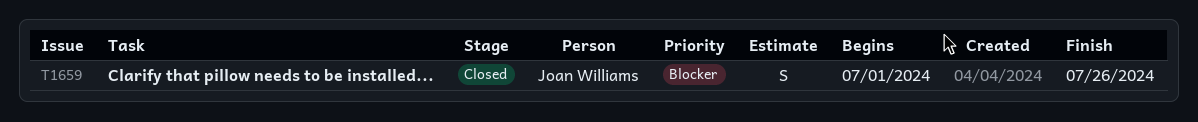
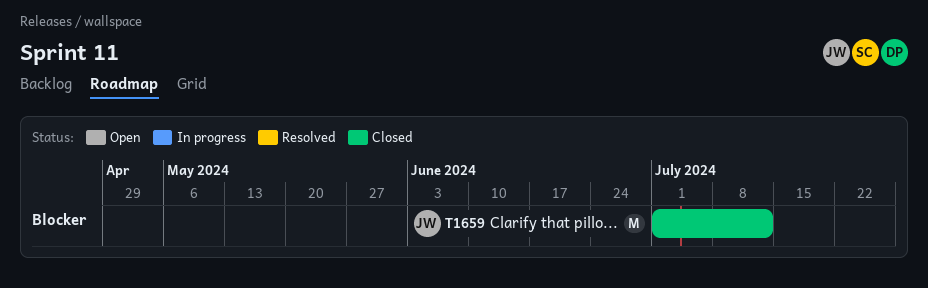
T1659, estimate: S -> M
T1659, due: Jul 26 -> Jul 12

